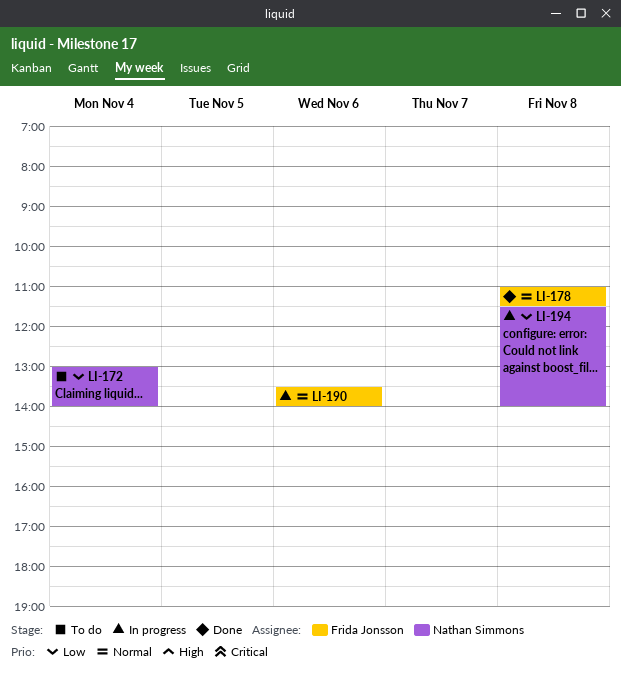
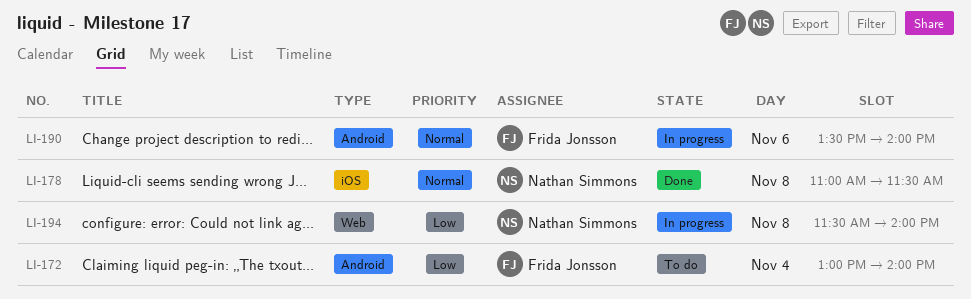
LI-172, owner: Nathan Simmons -> Frida Jonsson
LI-178, owner: Frida Jonsson -> Nathan Simmons

